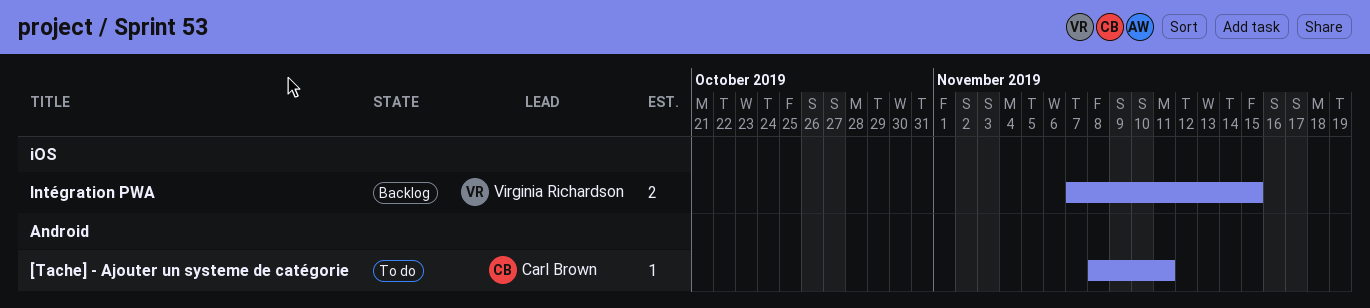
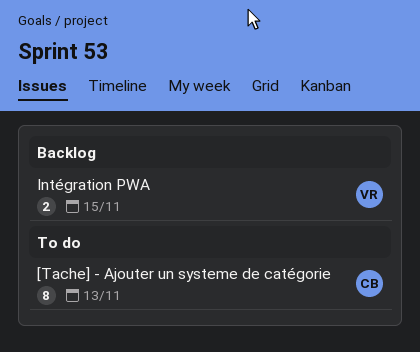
[Tache] - Ajouter un systeme de catégorie, estimate: 1 -> 8
[Tache] - Ajouter un systeme de catégorie, due: Nov 11 -> Nov 13

